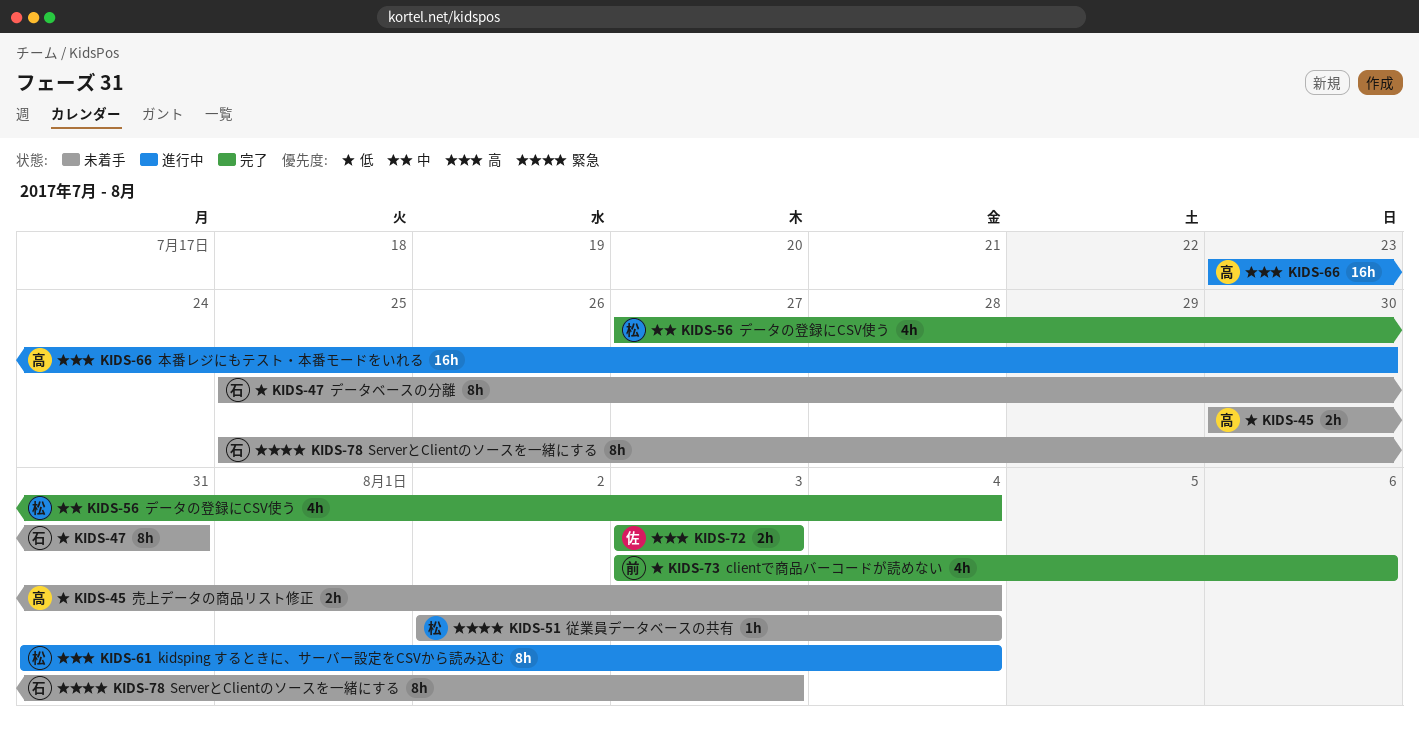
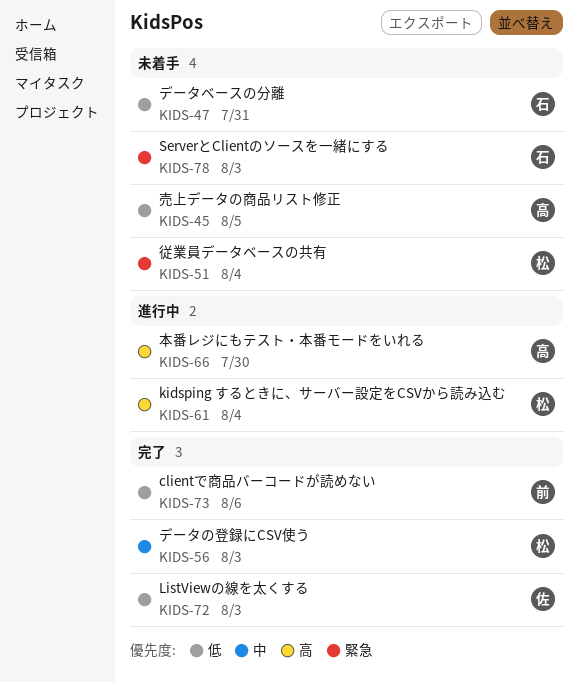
KIDS-45, due: Aug 4 -> Aug 5
KIDS-56, due: Aug 4 -> Aug 3
KIDS-72, priority: 高 -> 低

